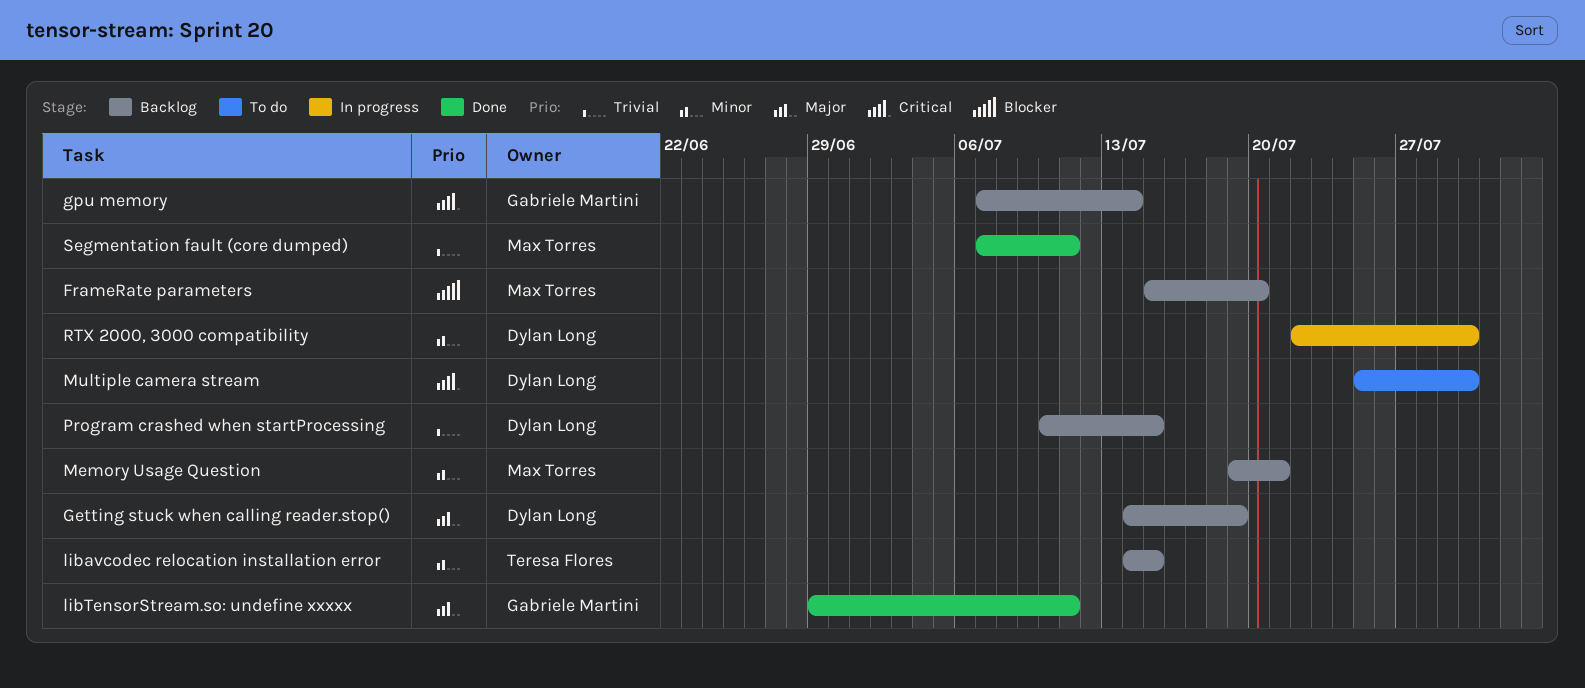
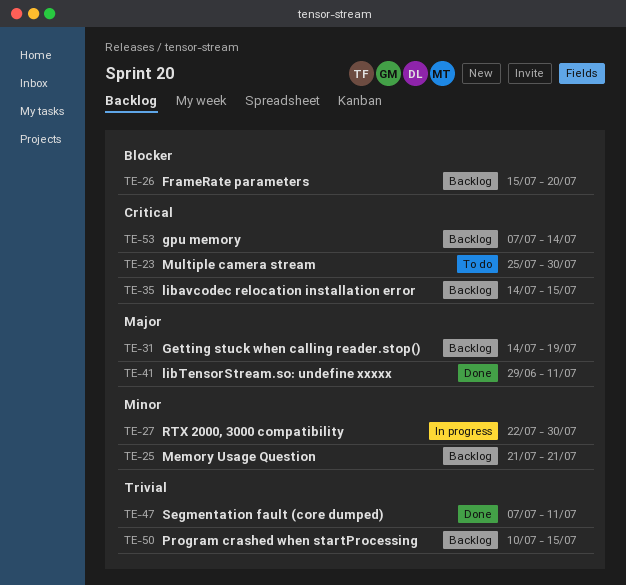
libavcodec relocation installation error, priority: Minor -> Critical
Memory Usage Question, start: Jul 19 -> Jul 21

